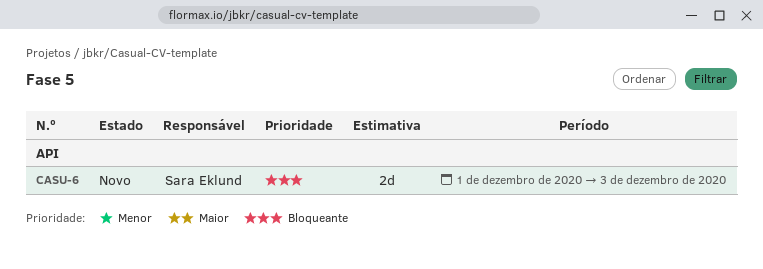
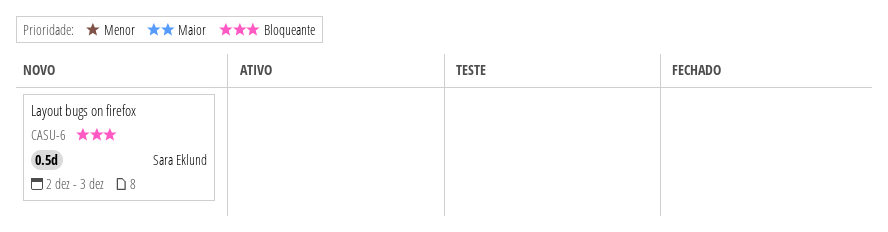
CASU-6, estimate: 2d -> 0.5d
CASU-6, start: Dec 1 -> Dec 2

